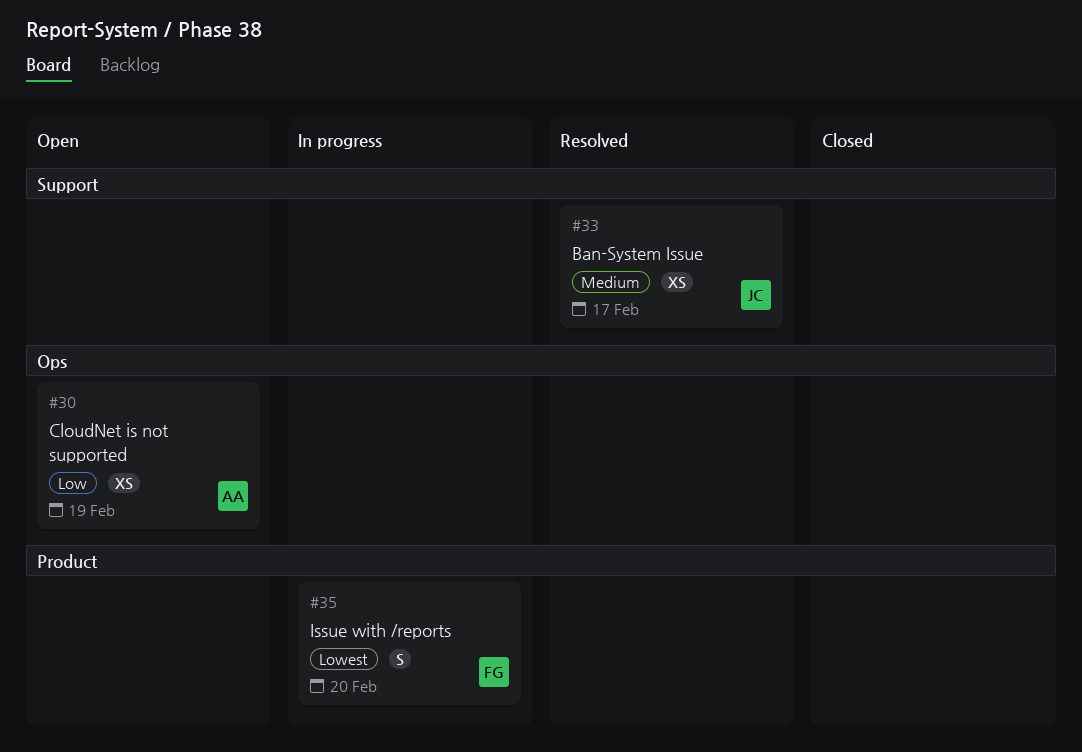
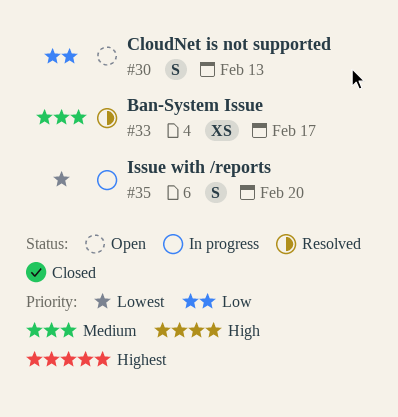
#30, estimate: XS -> S
#30, due: Feb 19 -> Feb 13

